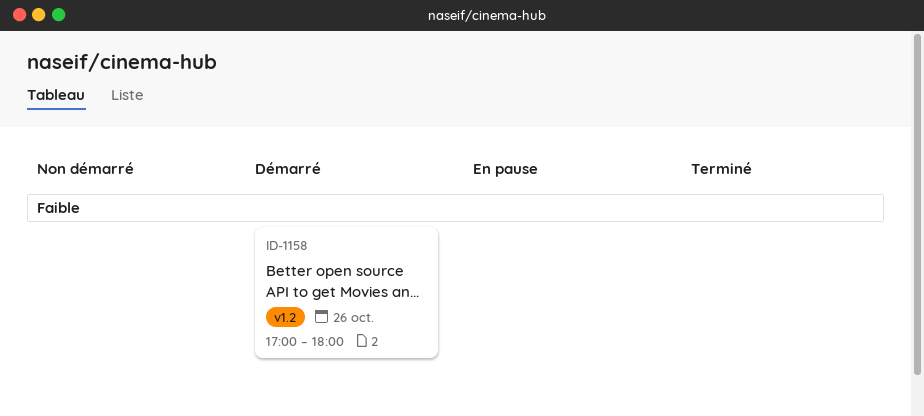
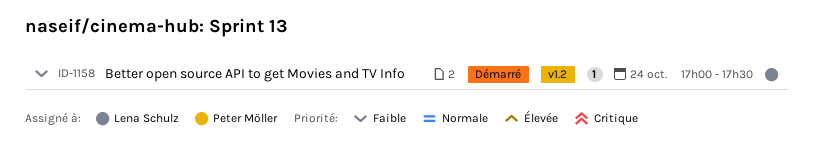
ID-1158, day: Oct 26 -> Oct 24
ID-1158, ends: 18:00 -> 17:30

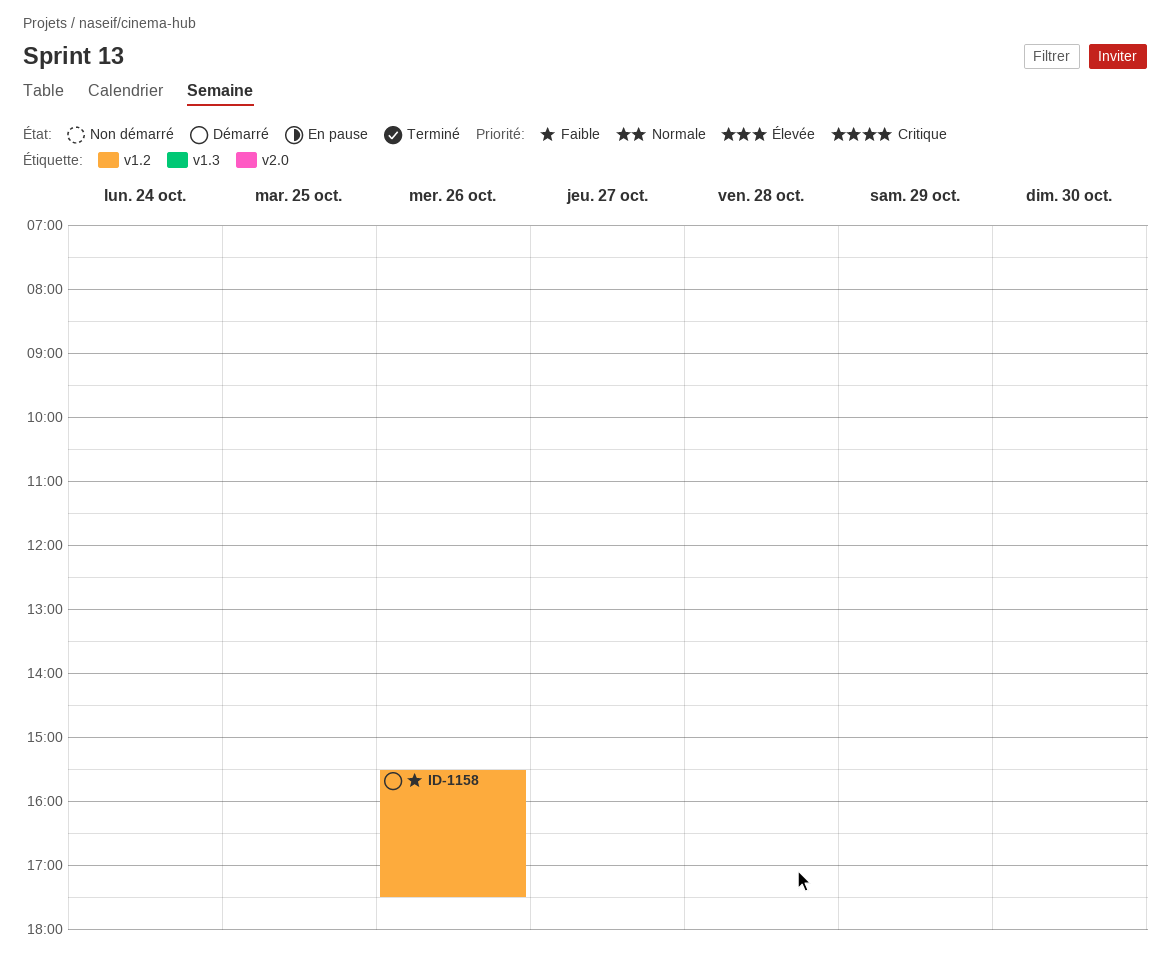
ID-1158, day: Oct 24 -> Oct 26
ID-1158, begins: 17:00 -> 15:30

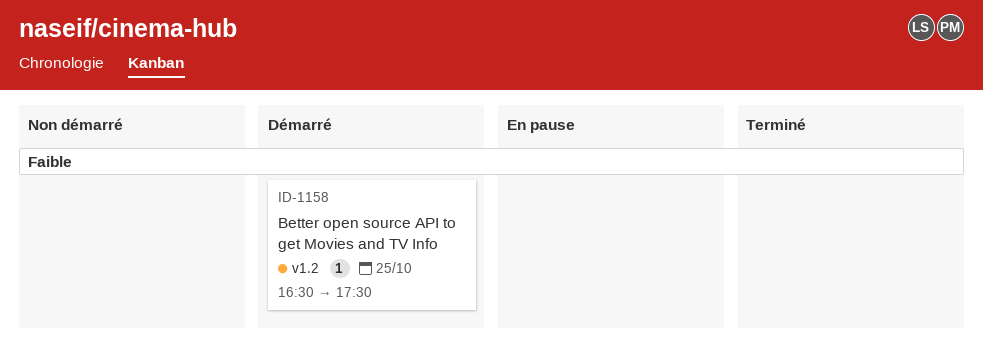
ID-1158, day: Oct 26 -> Oct 25
ID-1158, begins: 15:30 -> 16:30

